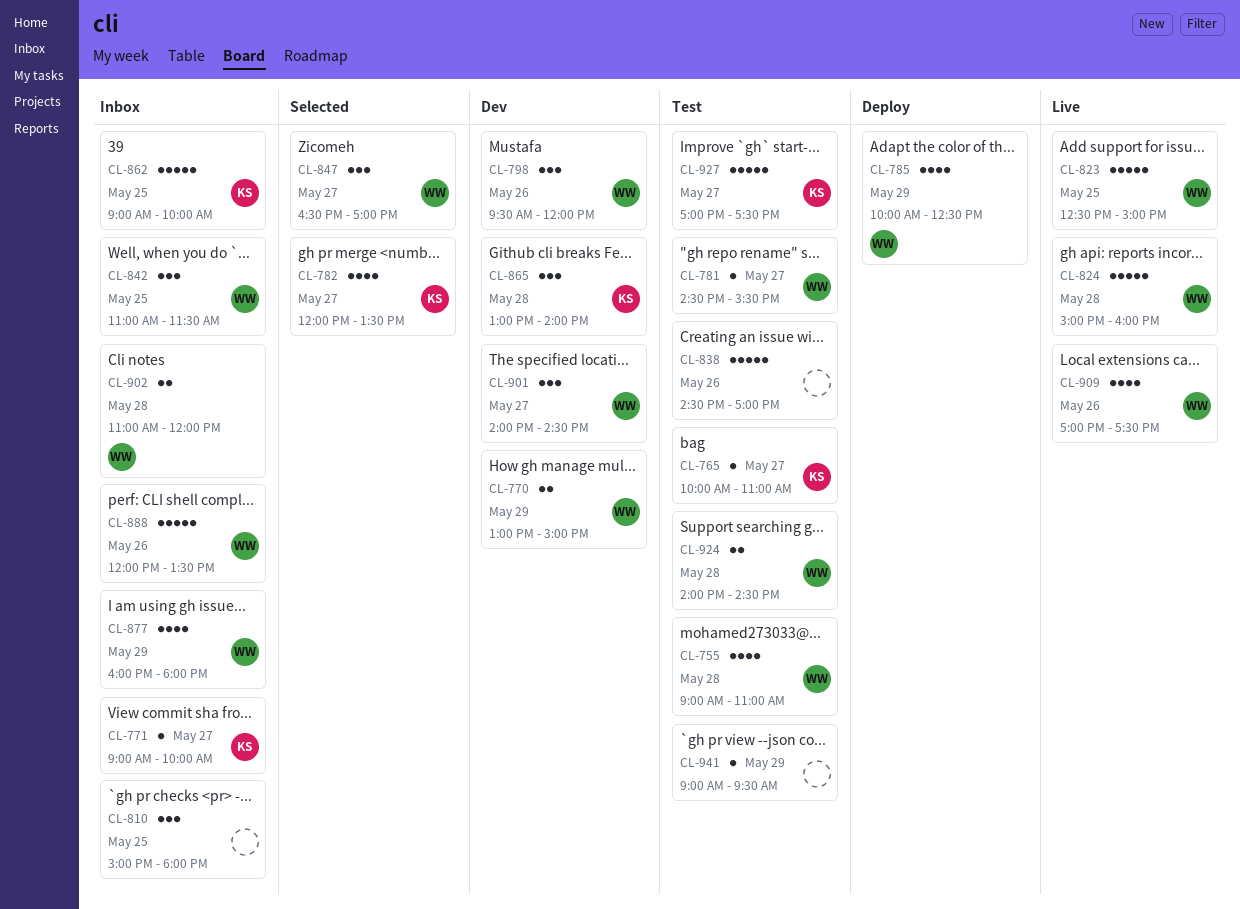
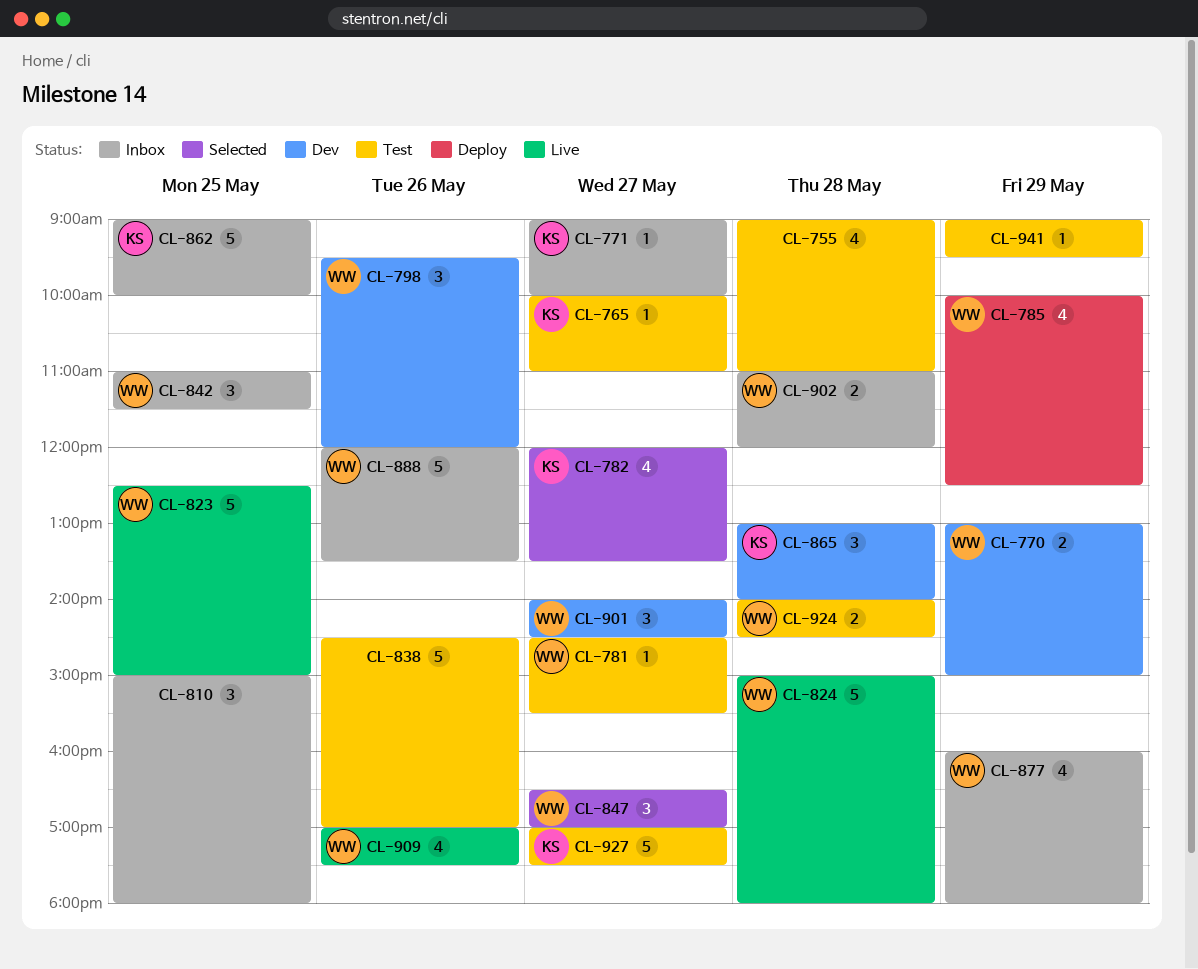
CL-755, owner: WW -> none
CL-824, ends: 16:00 -> 18:00

